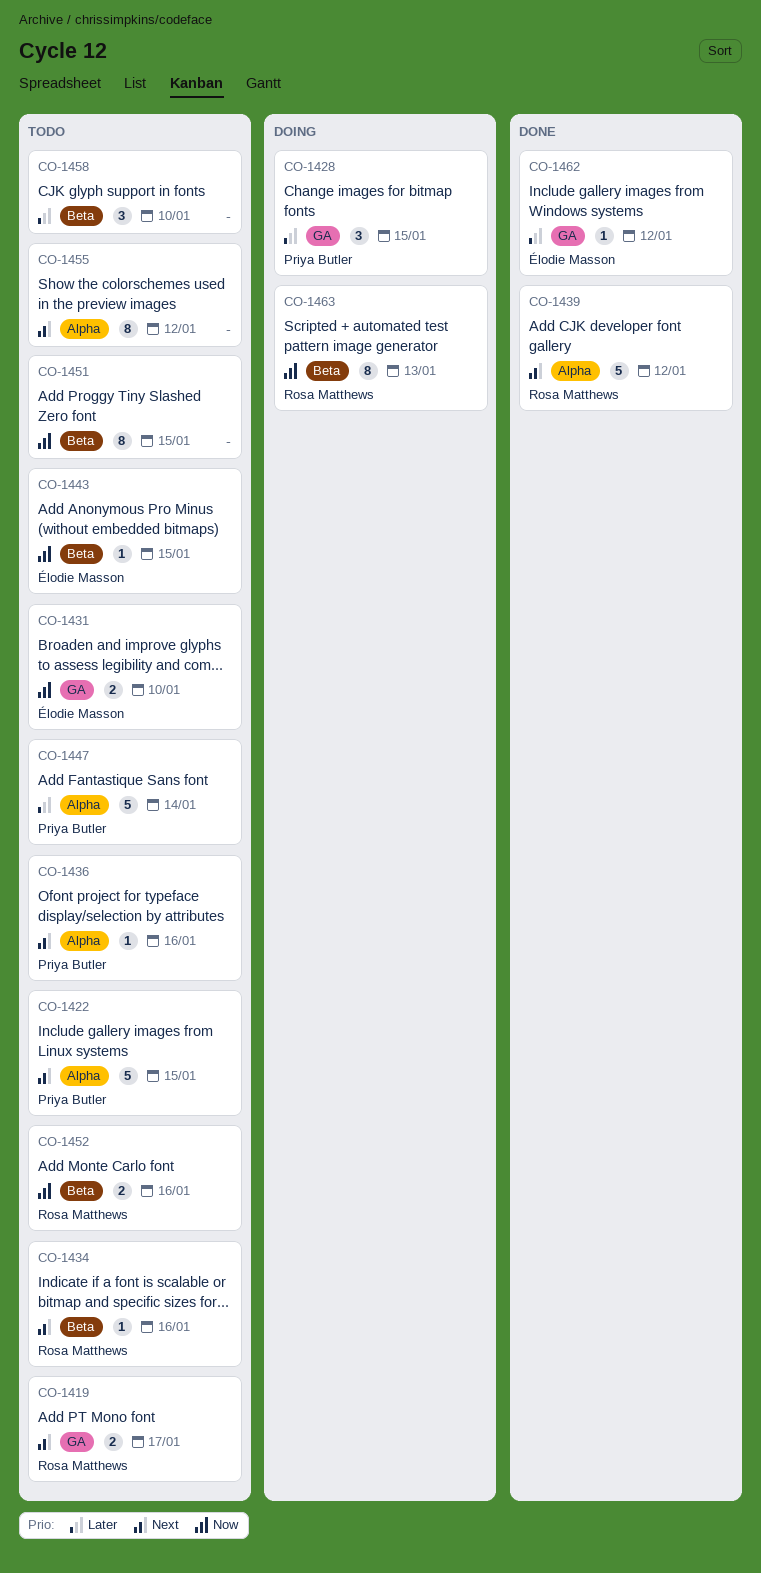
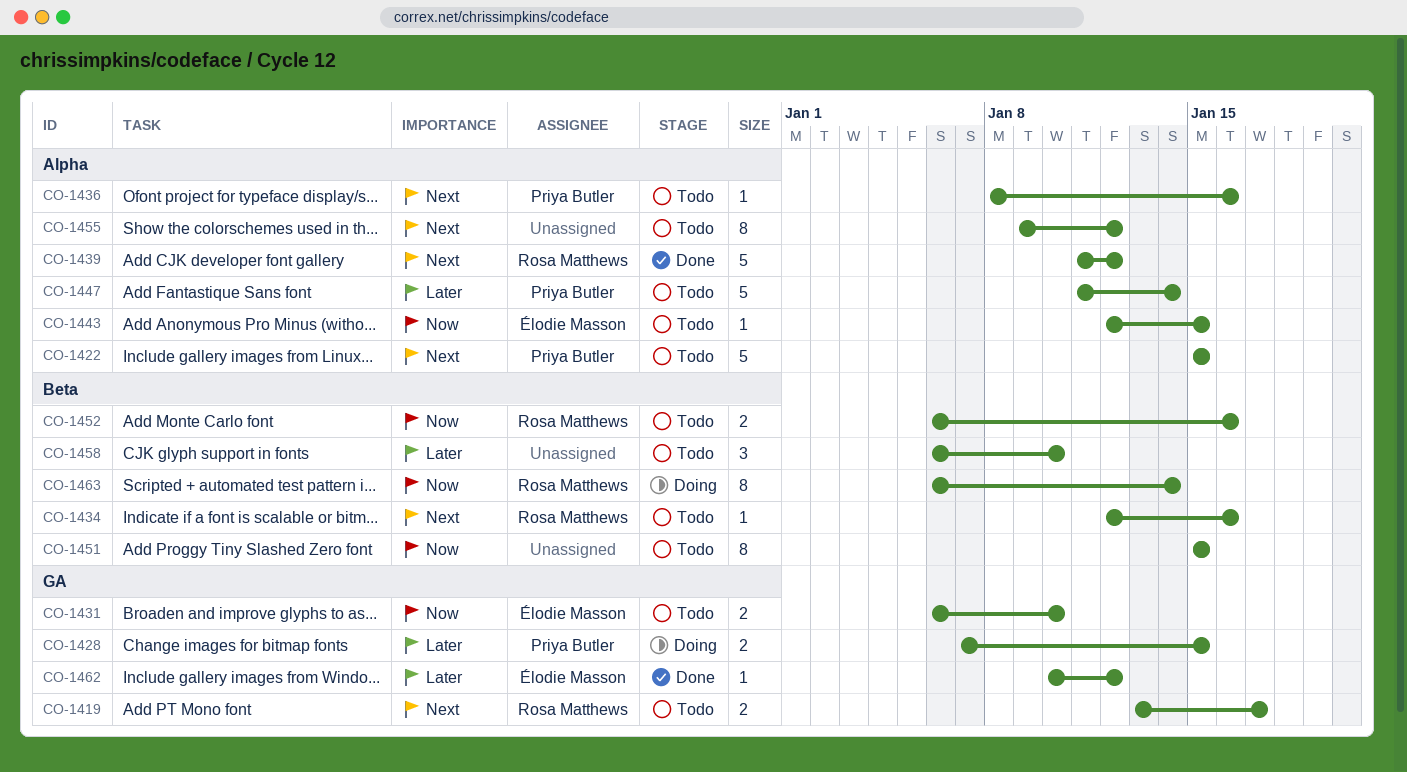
CO-1428, estimate: 3 -> 2
CO-1443, label: Beta -> Alpha
CO-1463, due: Jan 13 -> Jan 14

